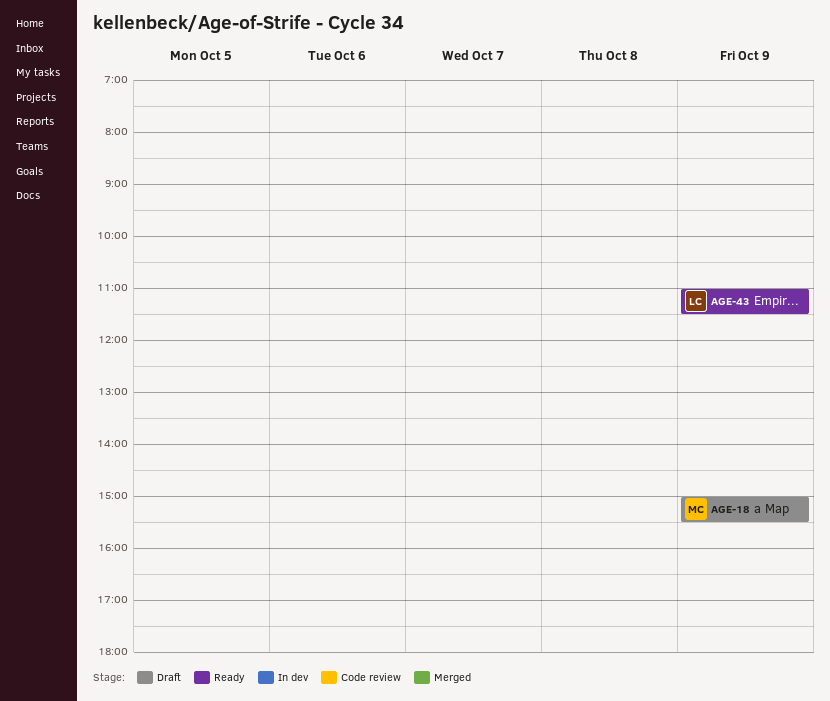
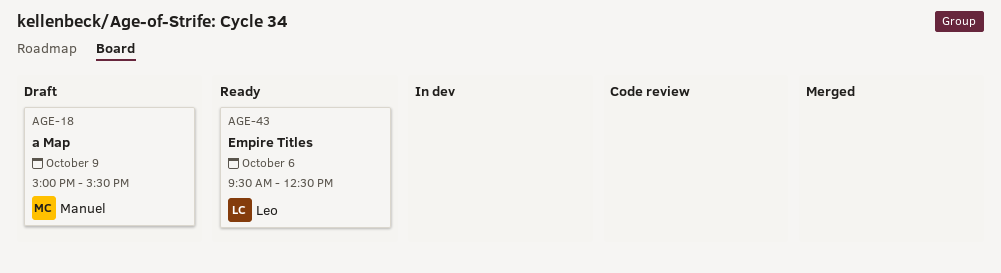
AGE-43, day: Oct 9 -> Oct 6
AGE-43, begins: 11:00 -> 09:30
AGE-43, ends: 11:30 -> 12:30

